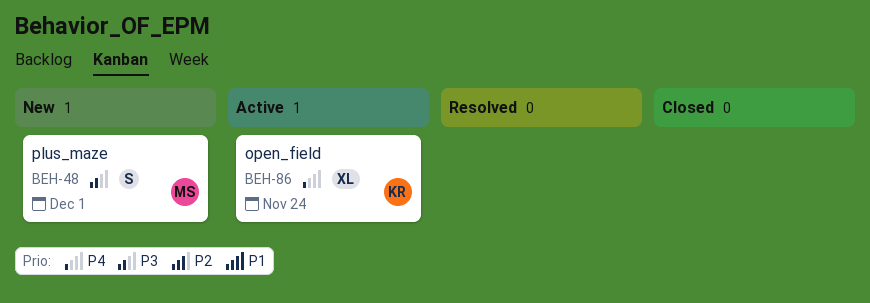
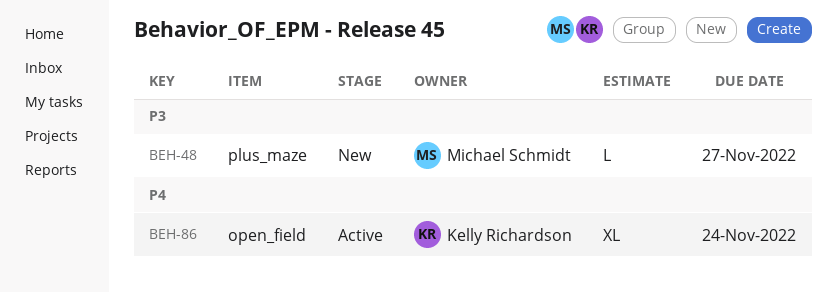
BEH-48, estimate: S -> L
BEH-48, due: Dec 1 -> Nov 27

